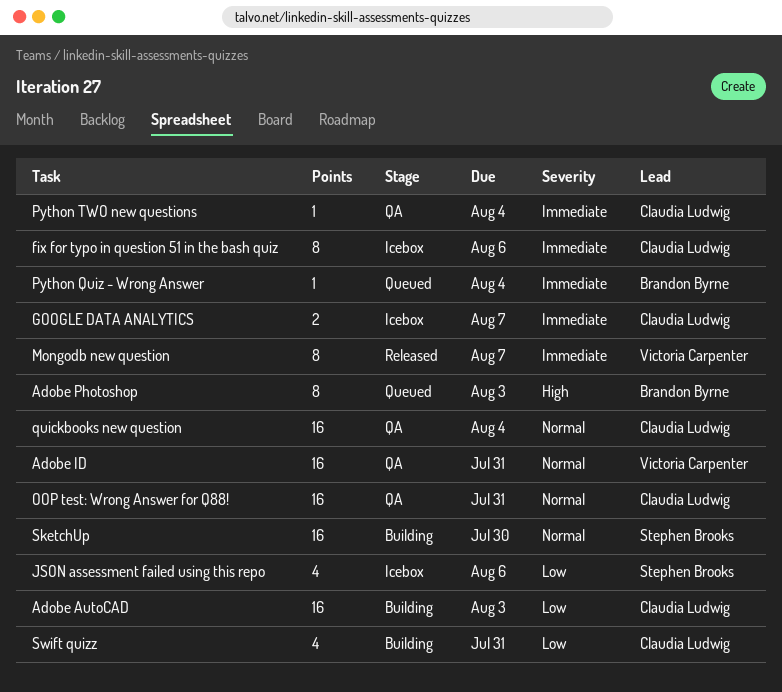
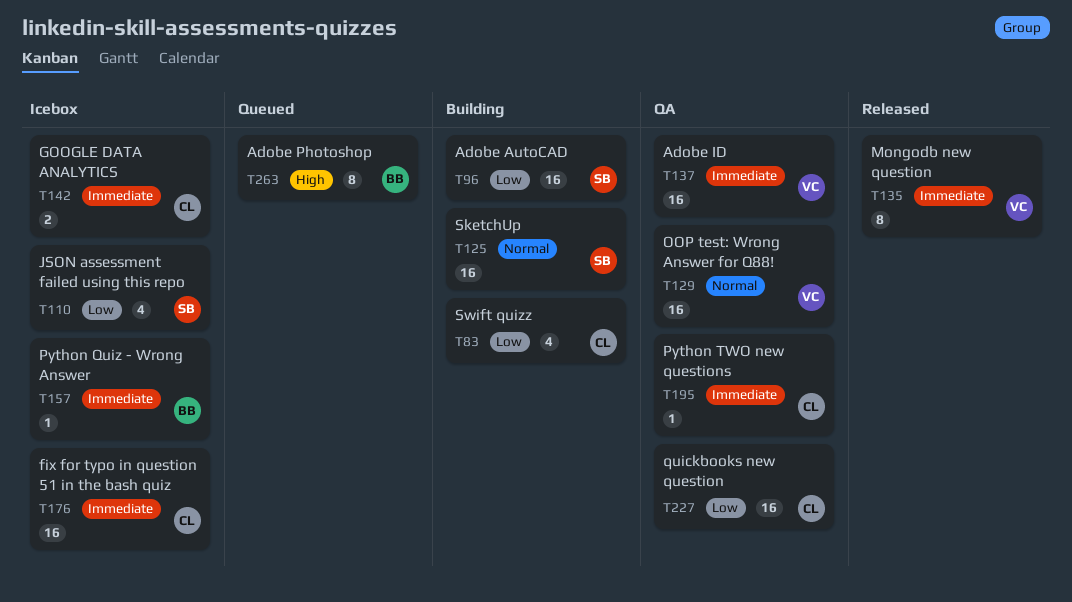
Adobe AutoCAD, owner: Claudia Ludwig -> Stephen Brooks
Adobe ID, priority: Normal -> Immediate
fix for typo in question 51 in the bash quiz, estimate: 8 -> 16
OOP test: Wrong Answer for Q88!, owner: Claudia Ludwig -> Victoria Carpenter
Python Quiz - Wrong Answer, status: Queued -> Icebox
quickbooks new question, priority: Normal -> Low

